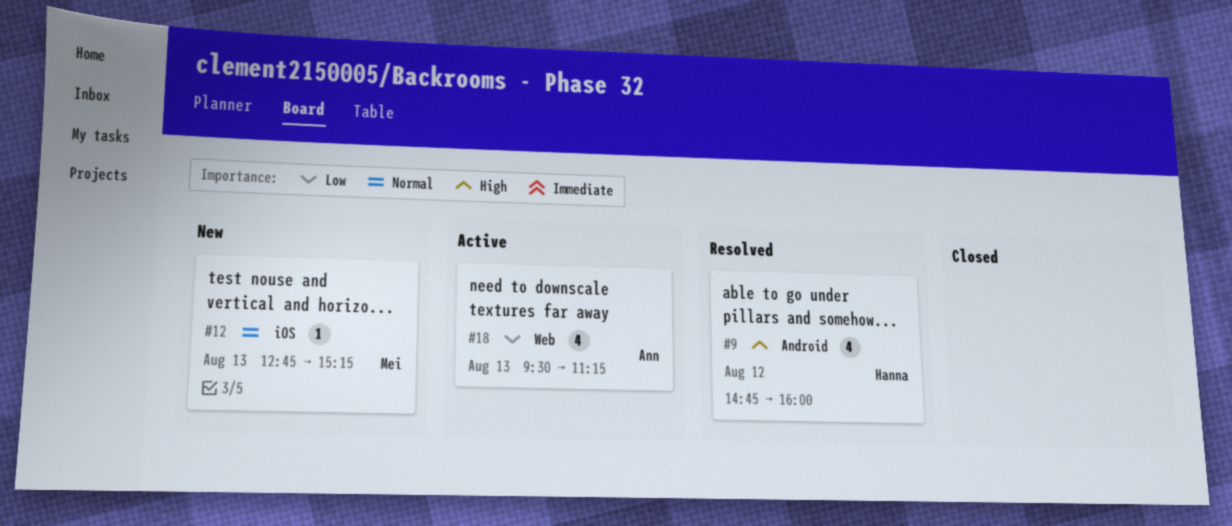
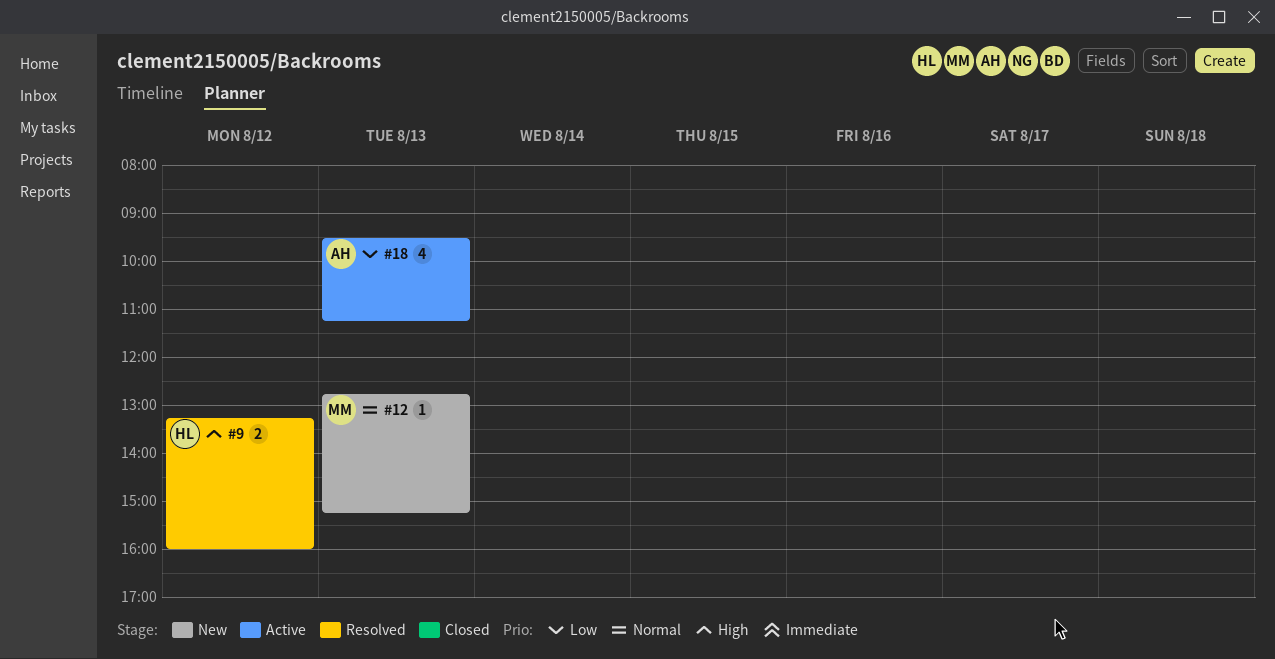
#9, estimate: 4 -> 2
#9, begins: 14:45 -> 13:15

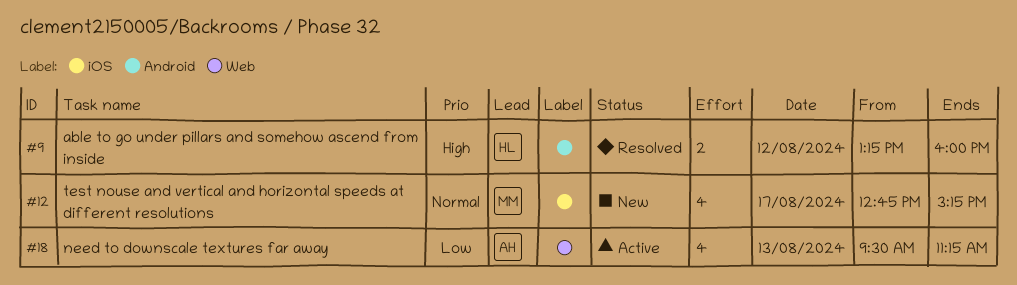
#12, estimate: 1 -> 4
#12, day: Aug 13 -> Aug 17

